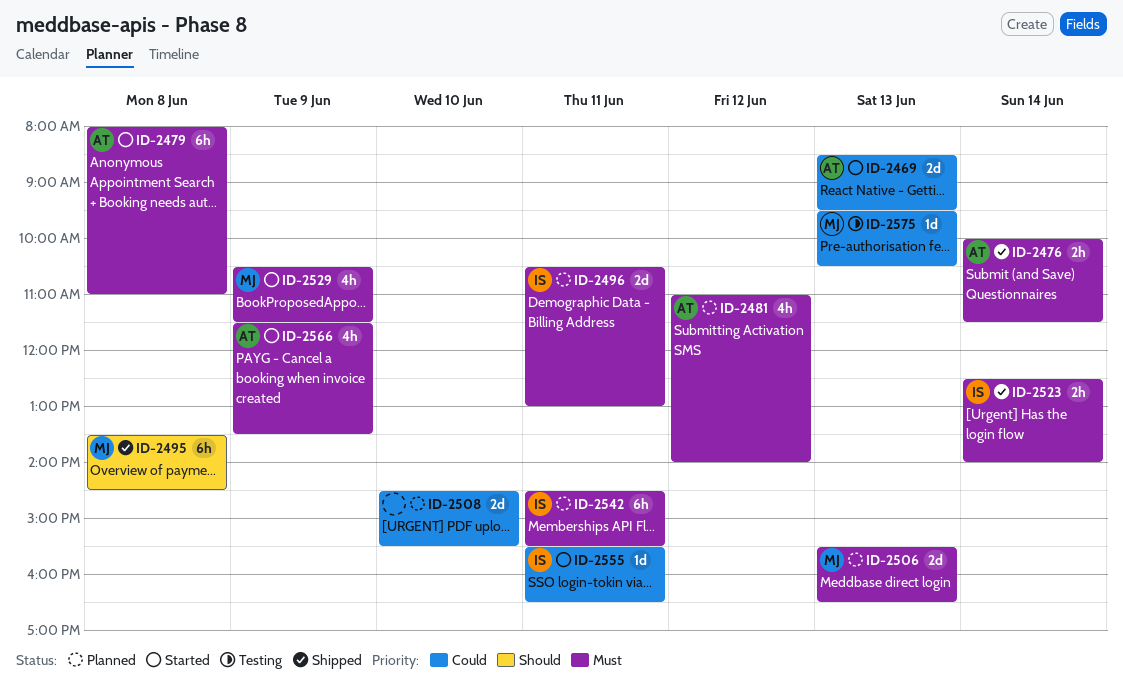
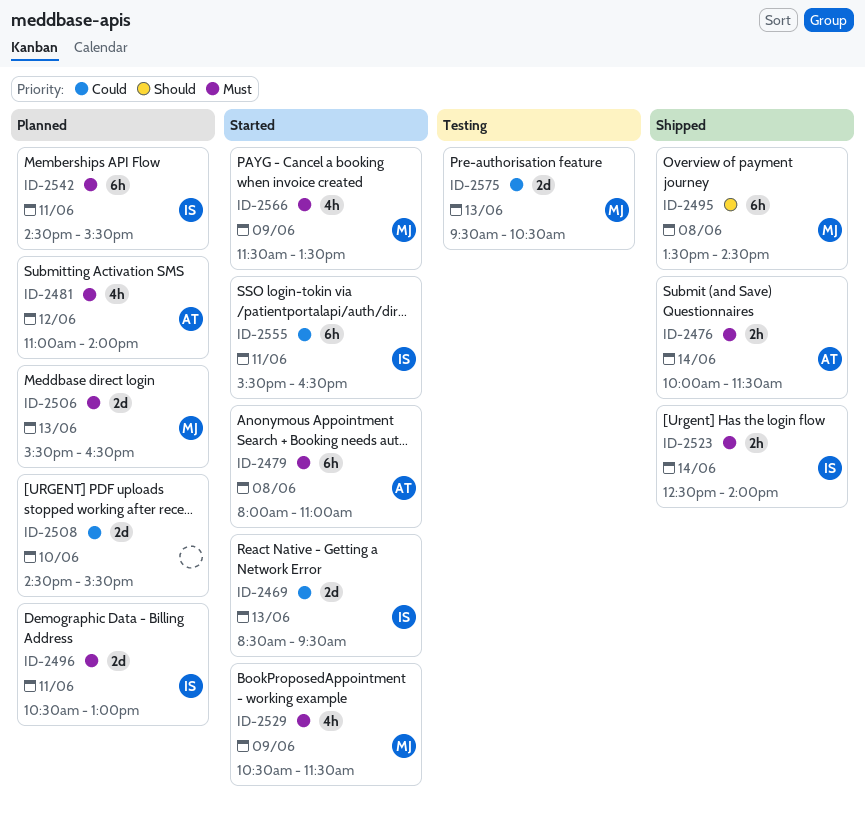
ID-2469, owner: AT -> IS
ID-2555, estimate: 1d -> 6h
ID-2566, owner: AT -> MJ
ID-2575, estimate: 1d -> 2d

